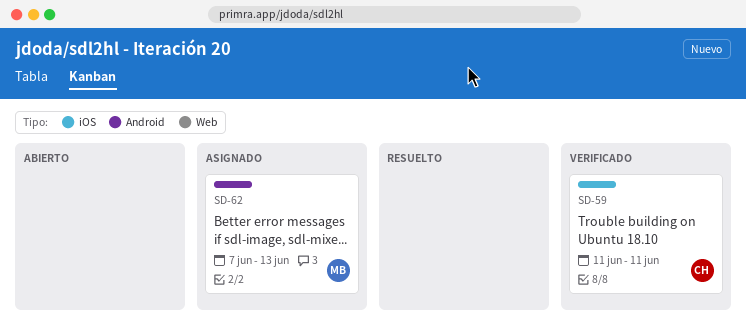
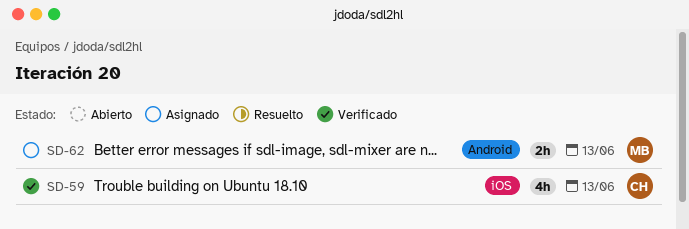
SD-59, due: Jun 11 -> Jun 13

